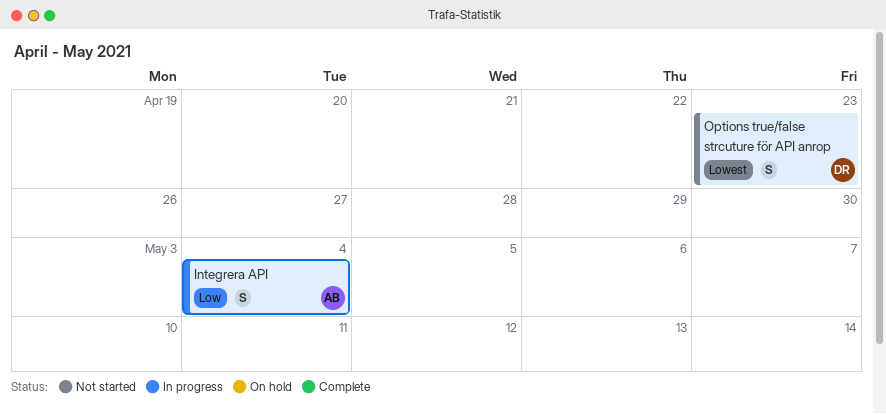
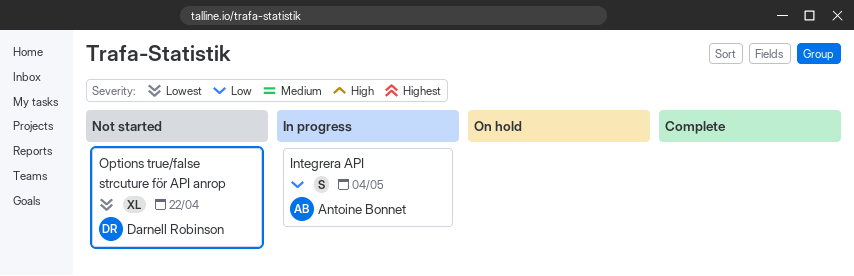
Options true/false strcuture för API anrop, estimate: S -> XL
Options true/false strcuture för API anrop, due: Apr 23 -> Apr 22

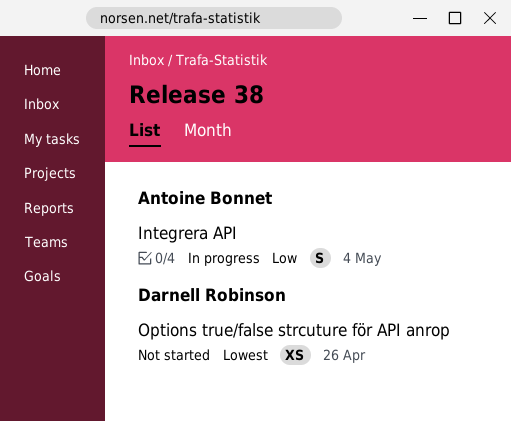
Options true/false strcuture för API anrop, estimate: XL -> XS
Options true/false strcuture för API anrop, due: Apr 22 -> Apr 26

